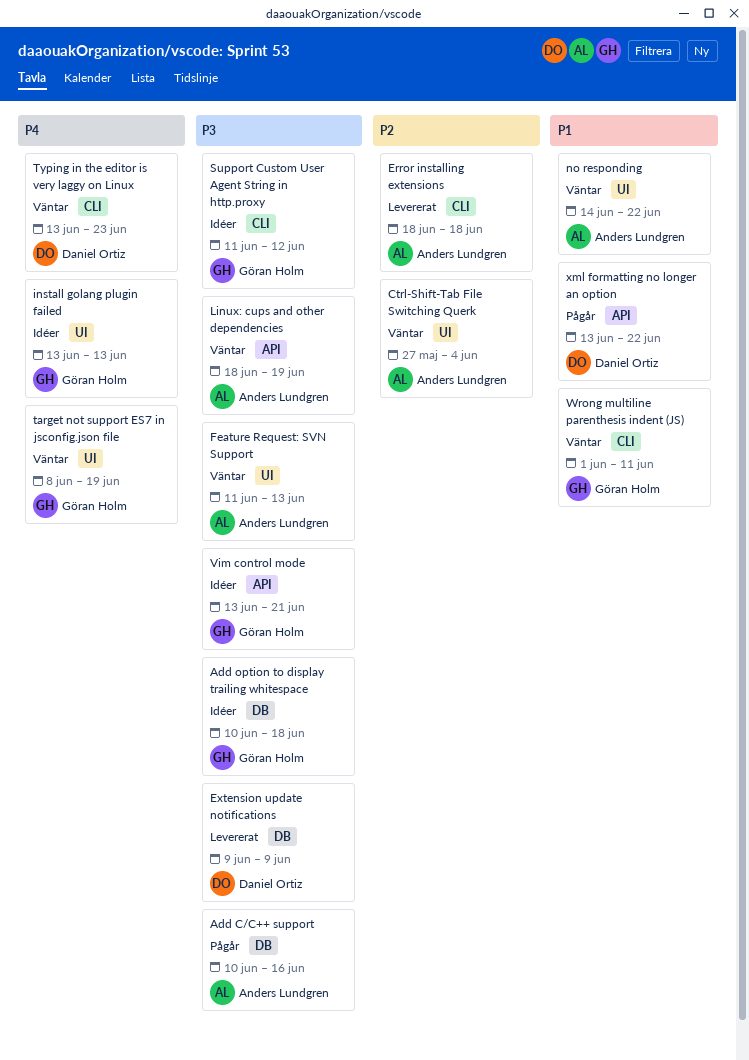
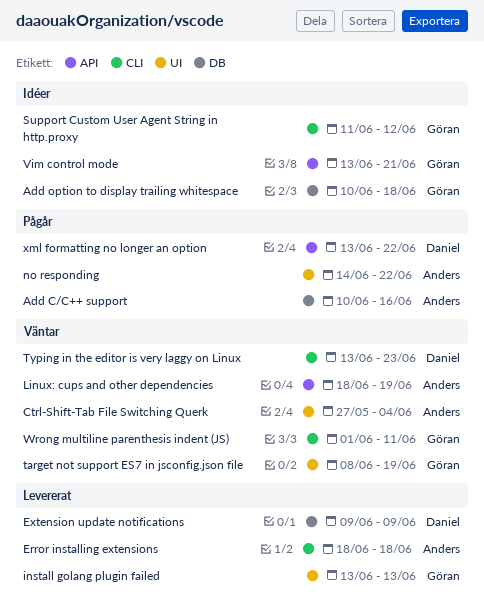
Feature Request: SVN Support: present -> none
install golang plugin failed, status: Idéer -> Levererat
no responding, status: Väntar -> Pågår

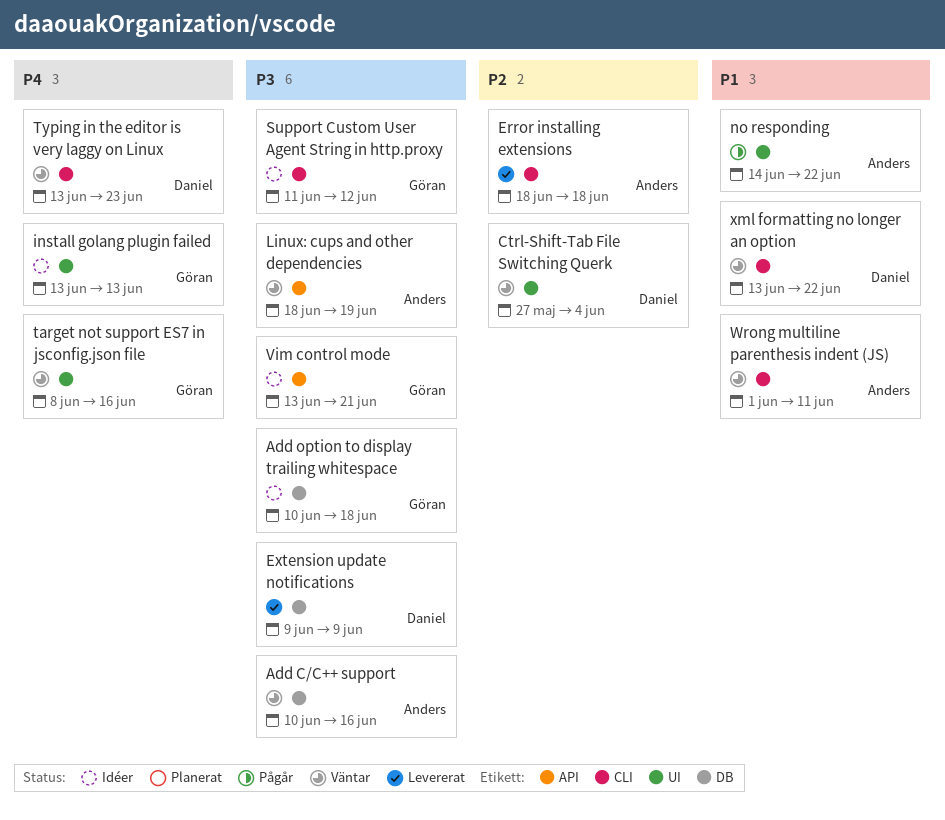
Add C/C++ support, status: Pågår -> Väntar
Ctrl-Shift-Tab File Switching Querk, owner: Anders -> Daniel
install golang plugin failed, status: Levererat -> Idéer
target not support ES7 in jsconfig.json file, due: Jun 19 -> Jun 16
Wrong multiline parenthesis indent (JS), owner: Göran -> Anders
xml formatting no longer an option, status: Pågår -> Väntar
xml formatting no longer an option, label: API -> CLI

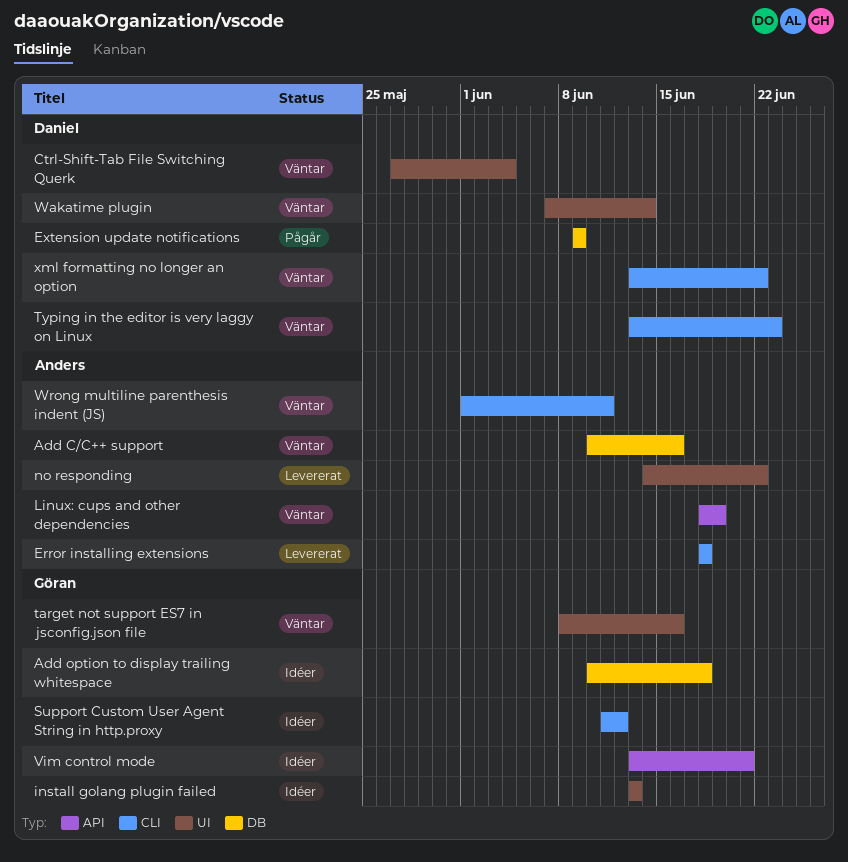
Extension update notifications, status: Levererat -> Pågår
no responding, status: Pågår -> Levererat
Wakatime plugin: none -> present

